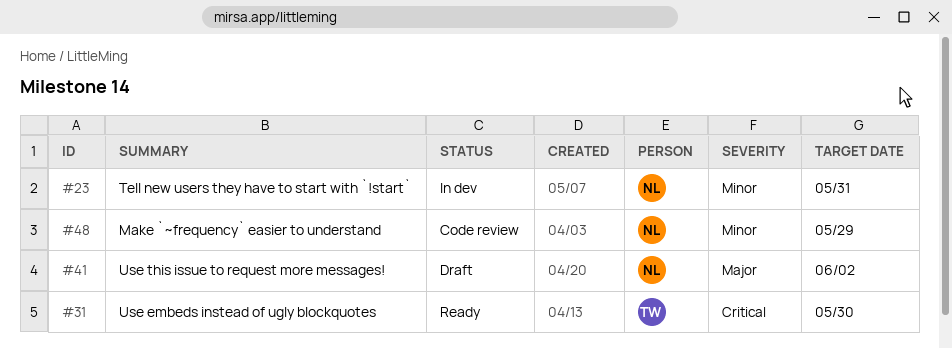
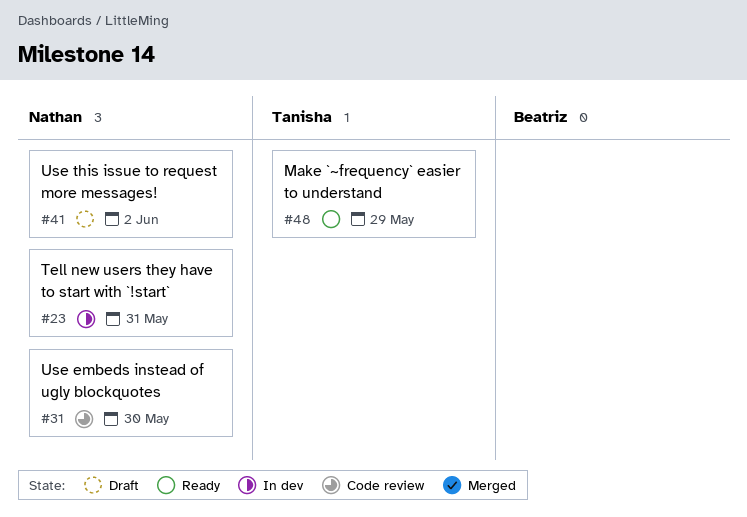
#31, status: Ready -> Code review
#31, owner: Tanisha -> Nathan
#48, status: Code review -> Ready
#48, owner: Nathan -> Tanisha

